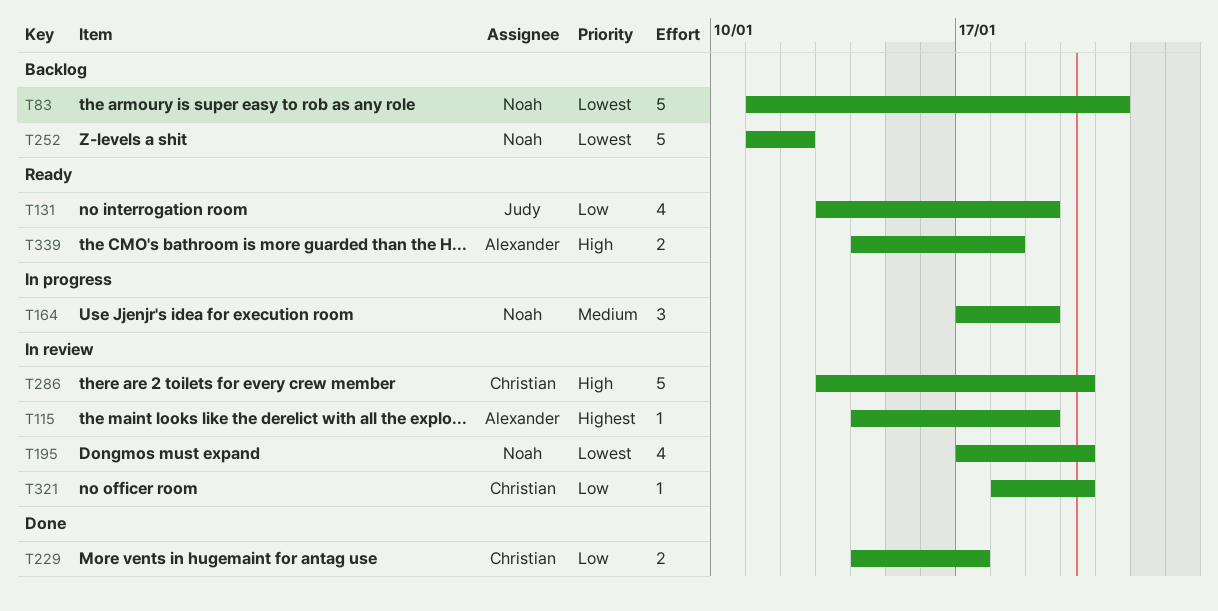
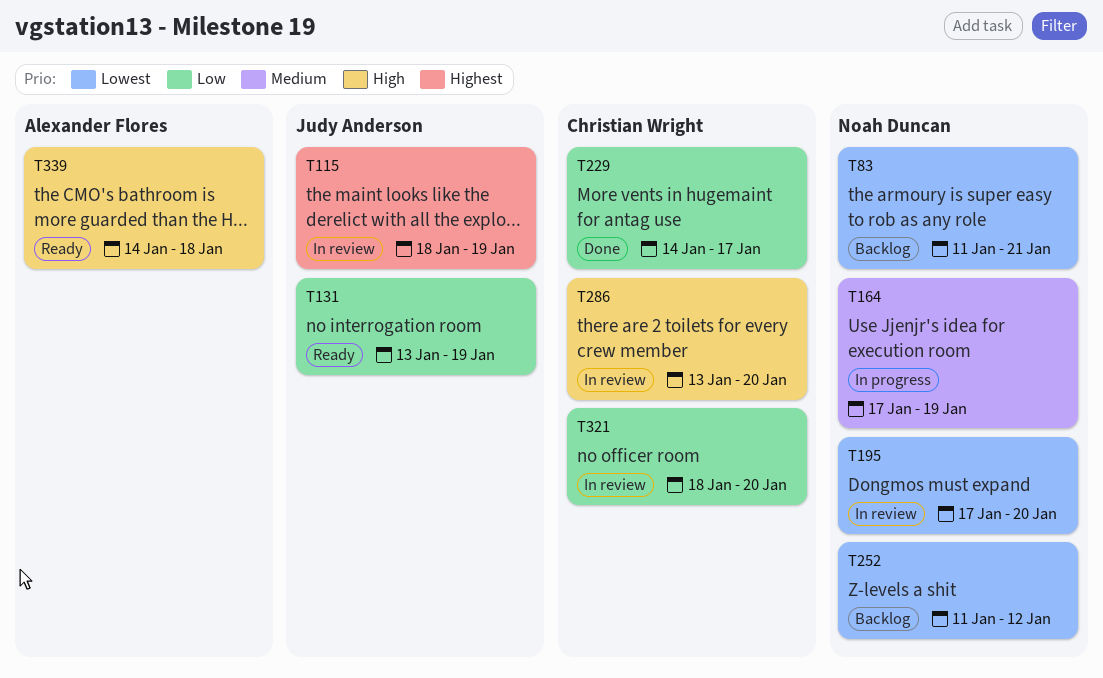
T115, owner: Alexander Flores -> Judy Anderson
T115, start: Jan 14 -> Jan 18

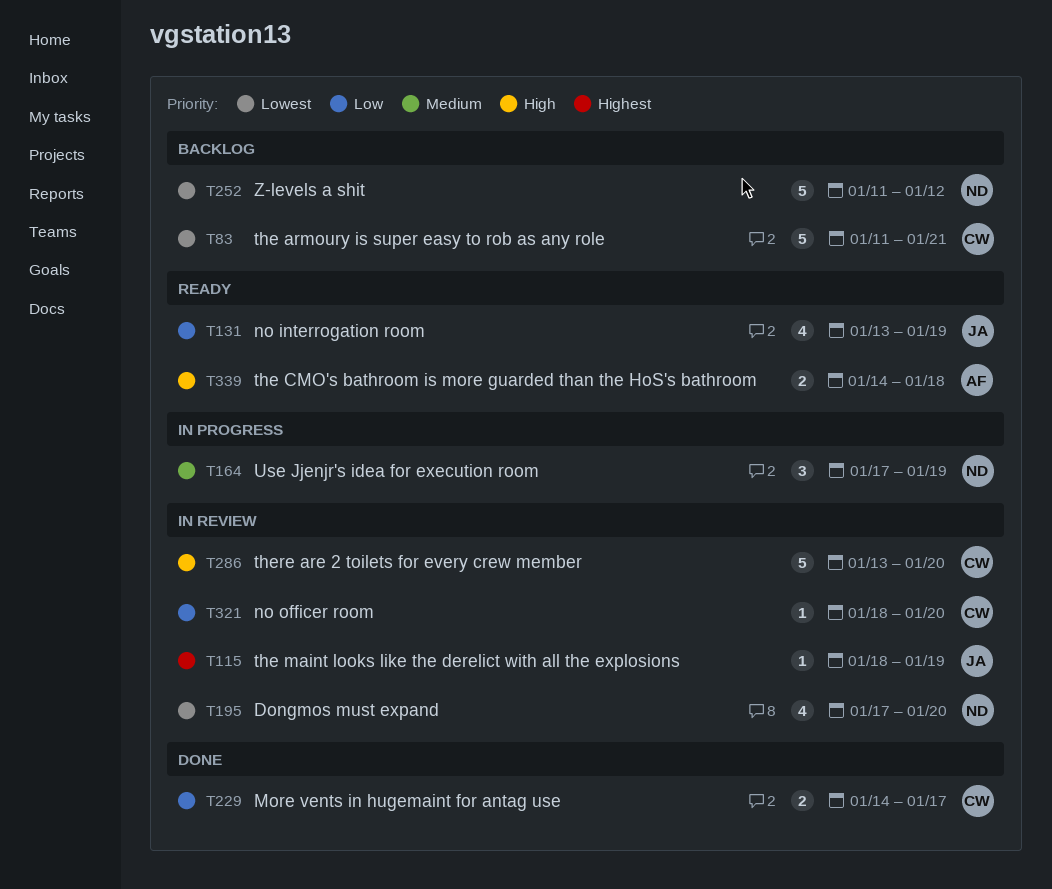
T83, owner: Noah Duncan -> Christian Wright

